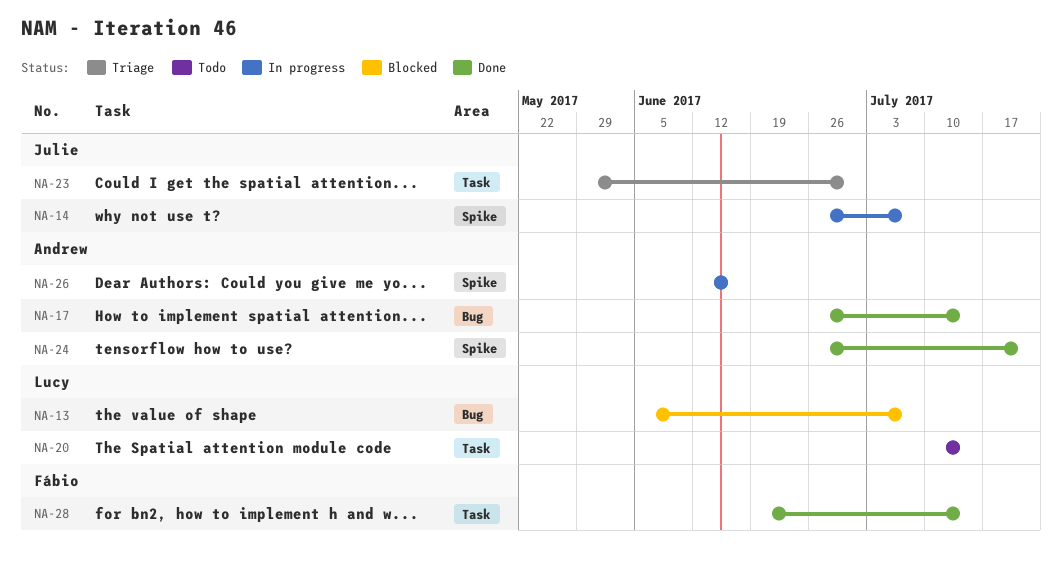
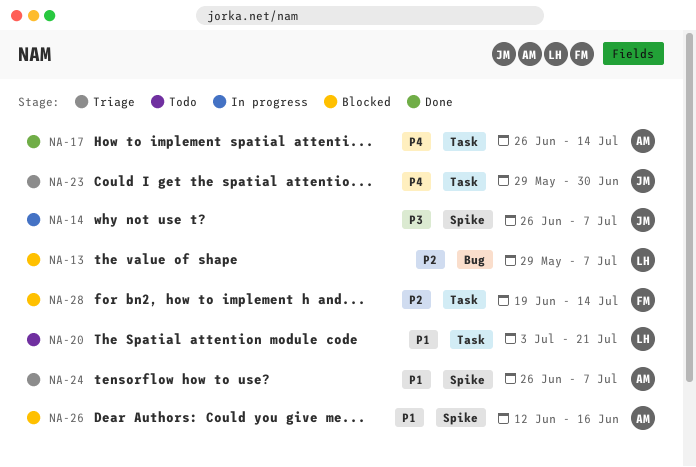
NA-13, start: Jun 5 -> May 29
NA-17, label: Bug -> Task
NA-20, start: Jul 10 -> Jul 3
NA-20, due: Jul 14 -> Jul 21
NA-24, status: Done -> Triage
NA-24, due: Jul 21 -> Jul 7
NA-26, status: In progress -> Blocked
NA-28, status: Done -> Blocked

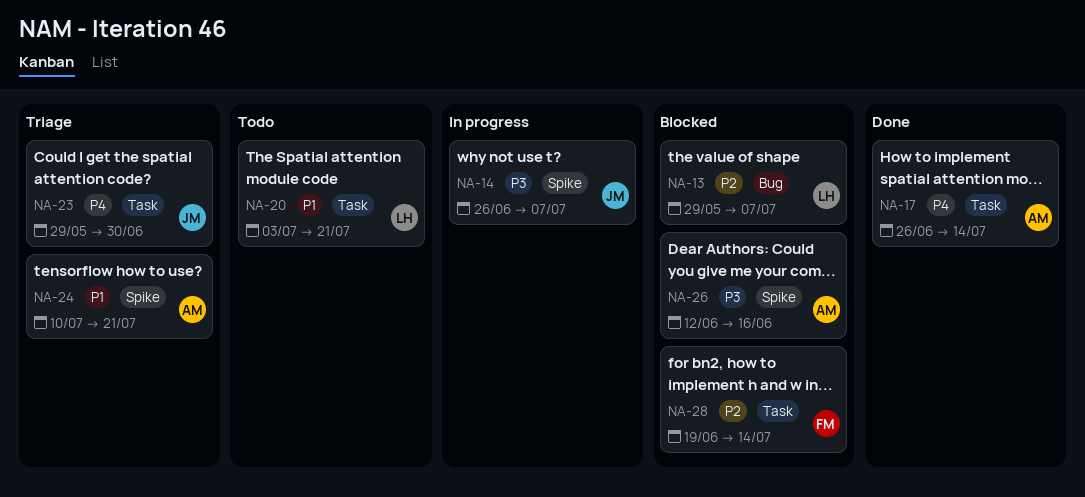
NA-24, start: Jun 26 -> Jul 10
NA-24, due: Jul 7 -> Jul 21
NA-26, priority: P1 -> P3

